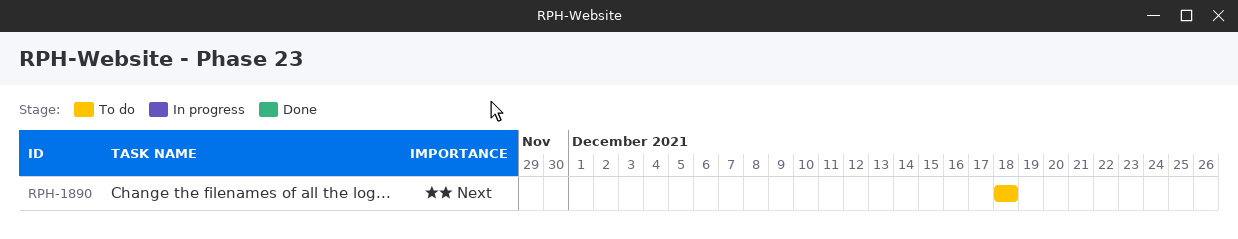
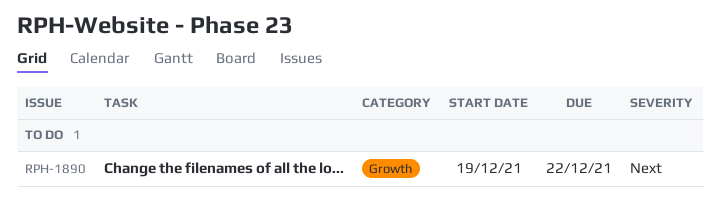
RPH-1890, start: Dec 18 -> Dec 19
RPH-1890, due: Dec 18 -> Dec 22

